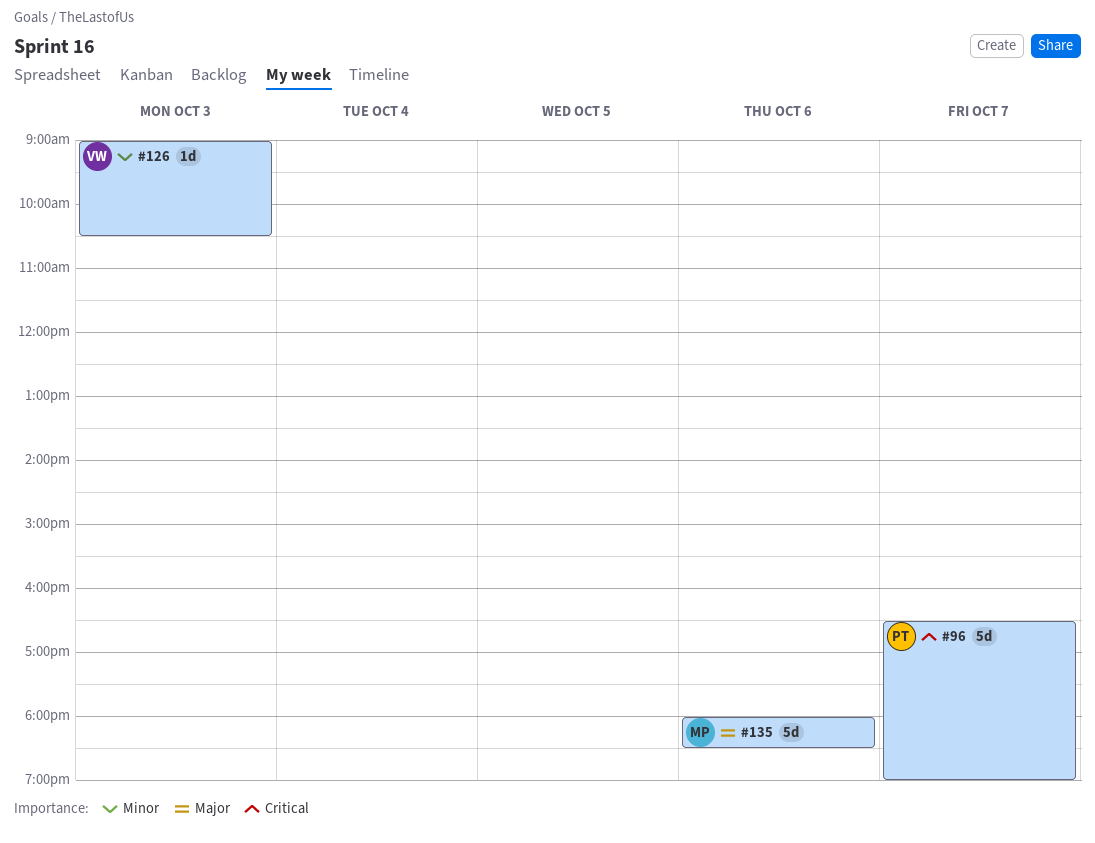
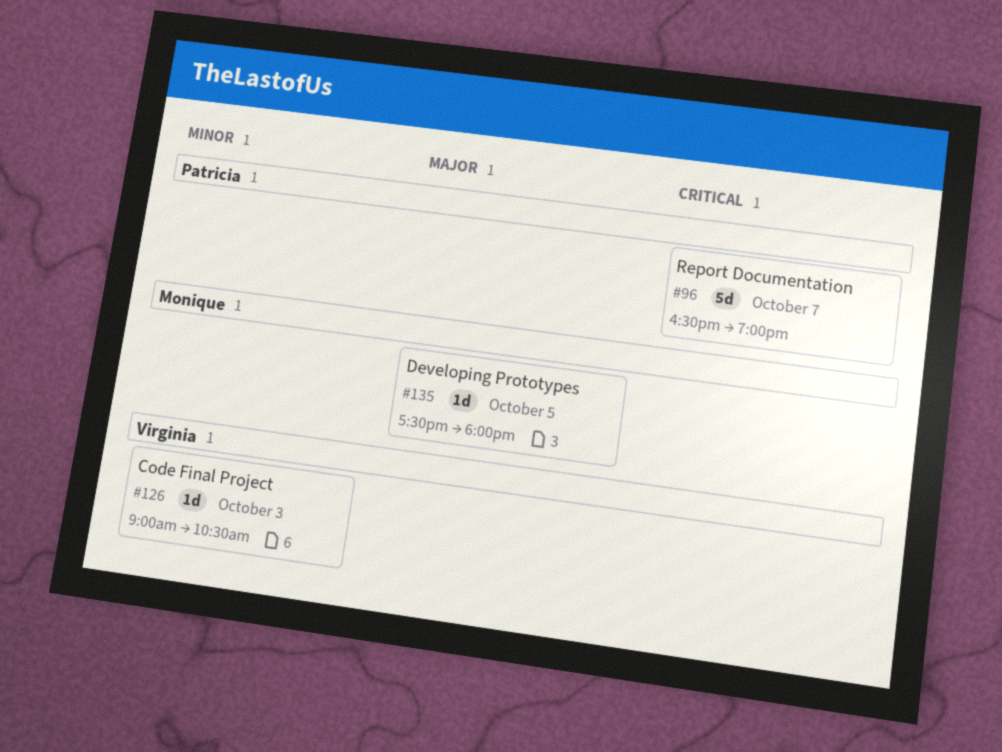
#135, estimate: 5d -> 1d
#135, day: Oct 6 -> Oct 5
#135, begins: 18:00 -> 17:30
#135, ends: 18:30 -> 18:00

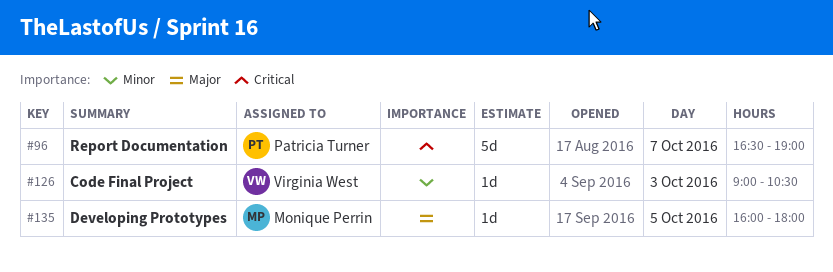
#135, begins: 17:30 -> 16:00

